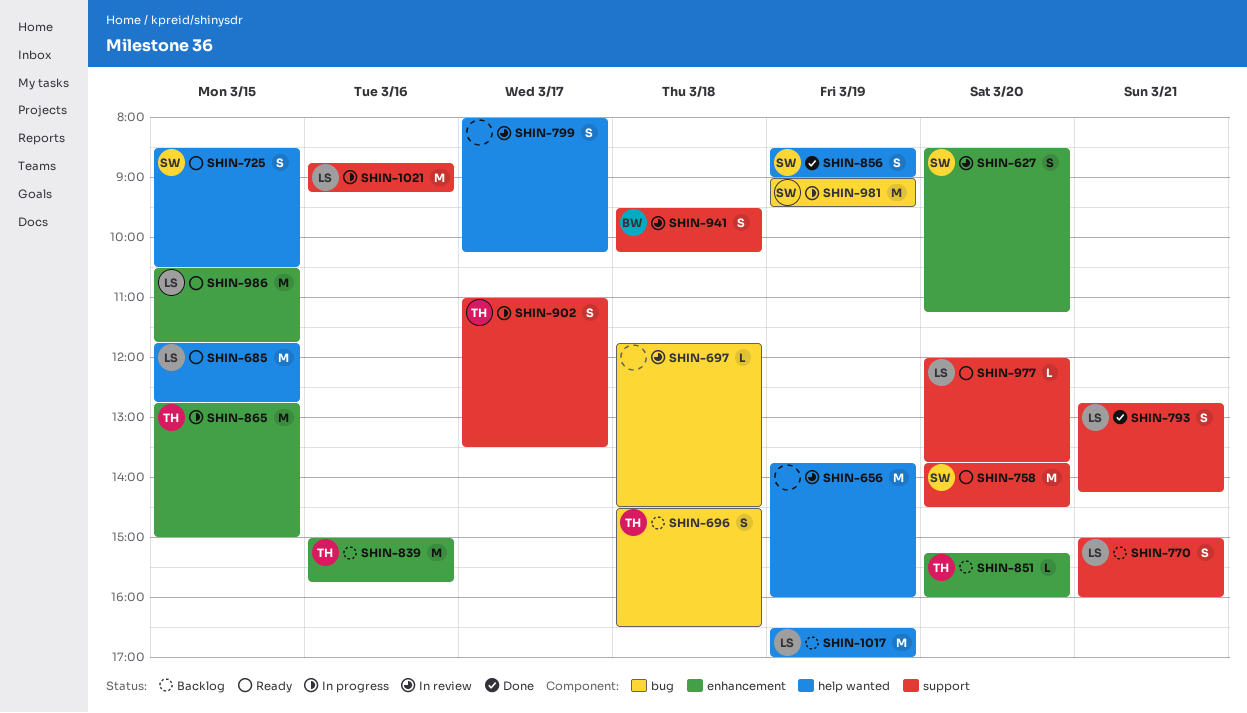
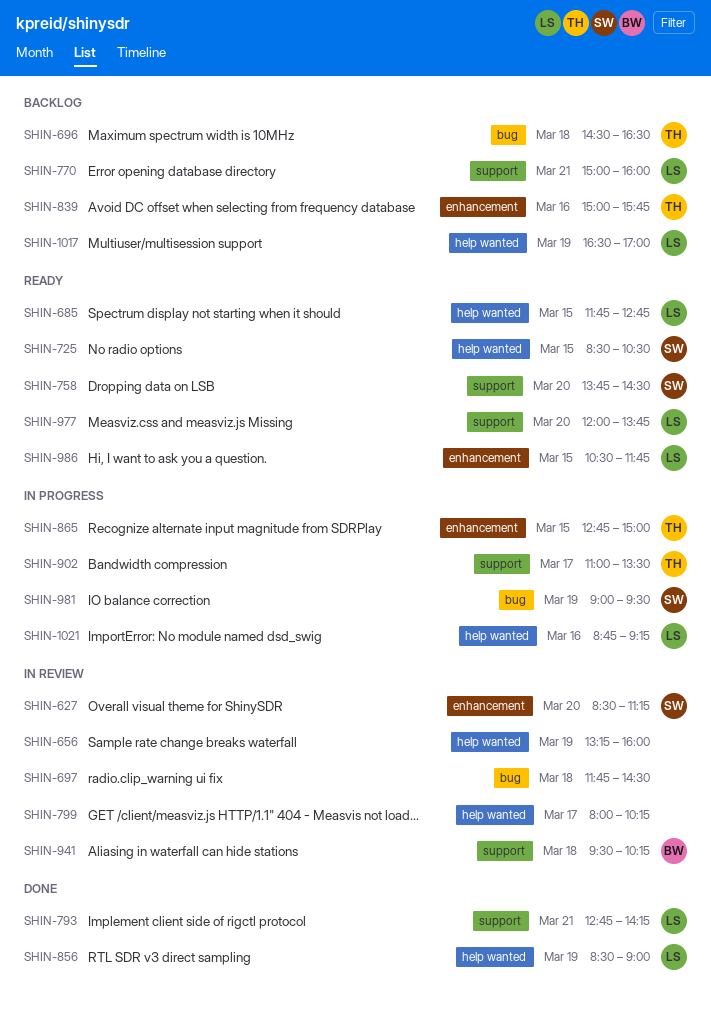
SHIN-656, begins: 13:45 -> 13:15
SHIN-851: present -> none
SHIN-856, owner: SW -> LS
SHIN-1021, label: support -> help wanted

